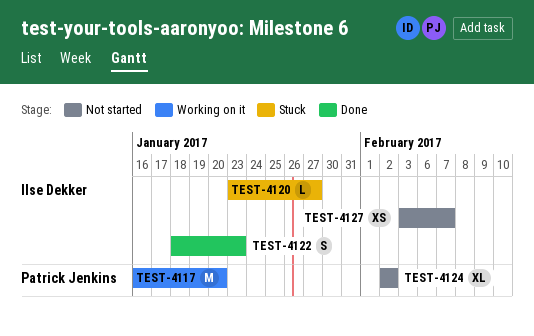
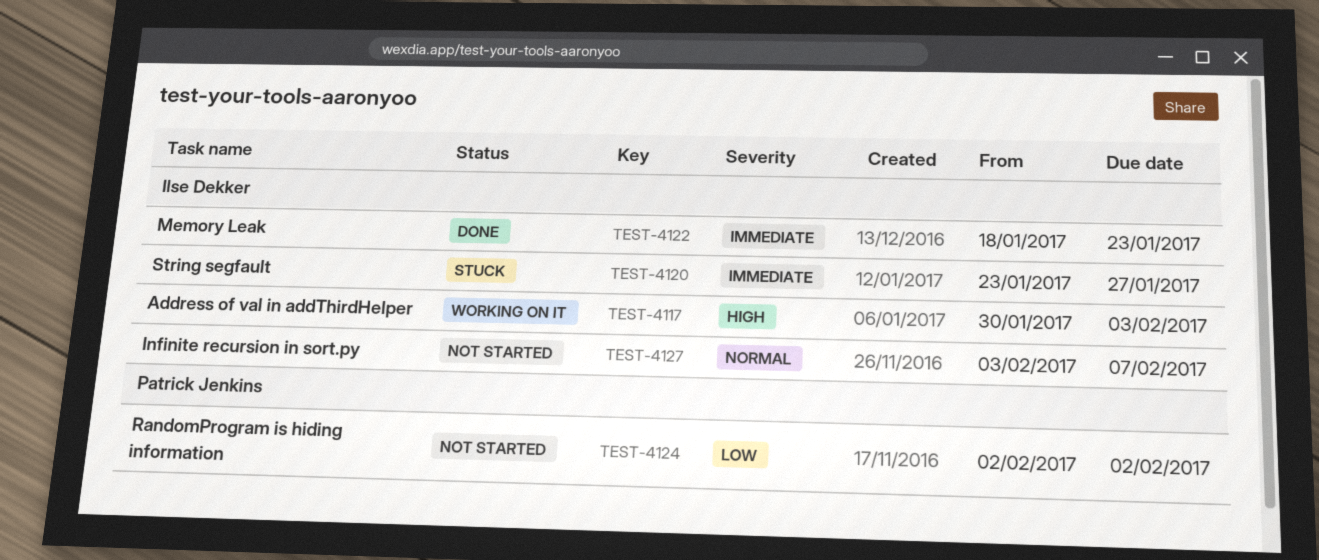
TEST-4117, owner: Patrick Jenkins -> Ilse Dekker
TEST-4117, start: Jan 16 -> Jan 30
TEST-4117, due: Jan 20 -> Feb 3

